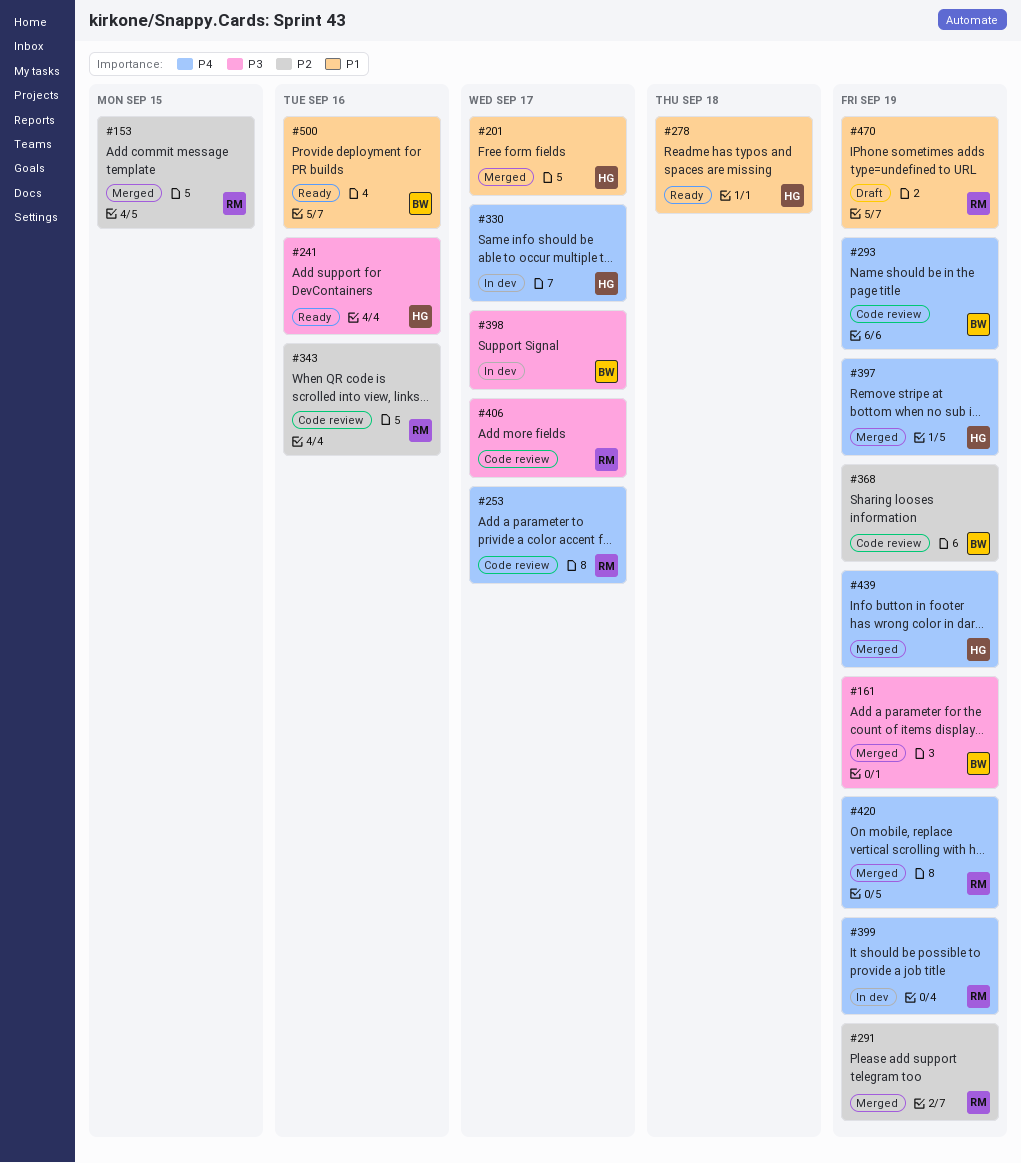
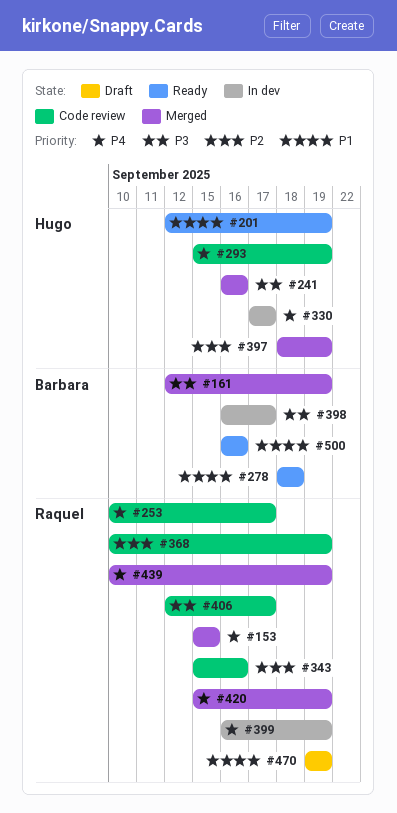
#153, priority: P2 -> P4
#201, status: Merged -> Ready
#201, due: Sep 17 -> Sep 19
#241, status: Ready -> Merged
#278, owner: Hugo -> Barbara
#291: present -> none
#293, owner: Barbara -> Hugo
#368, owner: Barbara -> Raquel
#397, priority: P4 -> P2
#439, owner: Hugo -> Raquel

